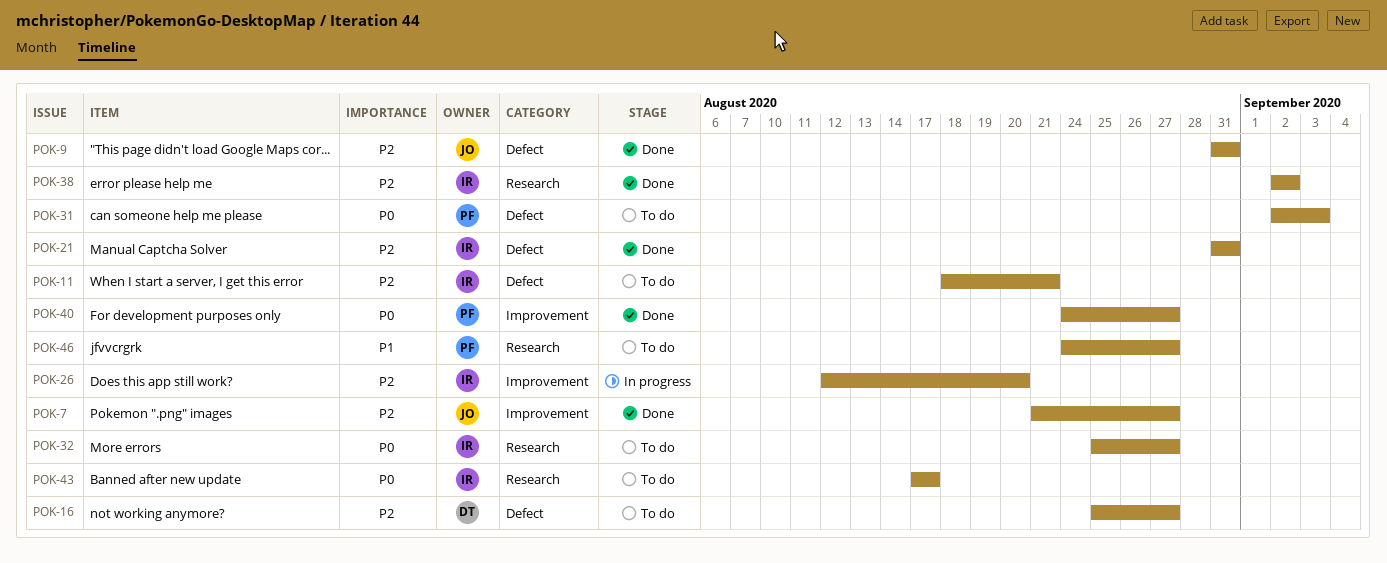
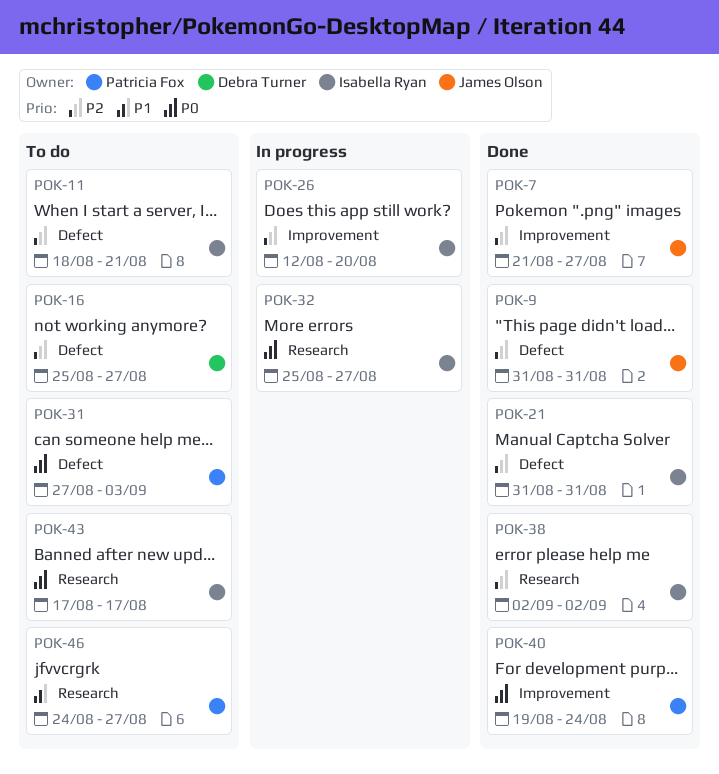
POK-31, start: Sep 2 -> Aug 27
POK-32, status: To do -> In progress
POK-40, start: Aug 24 -> Aug 19
POK-40, due: Aug 27 -> Aug 24

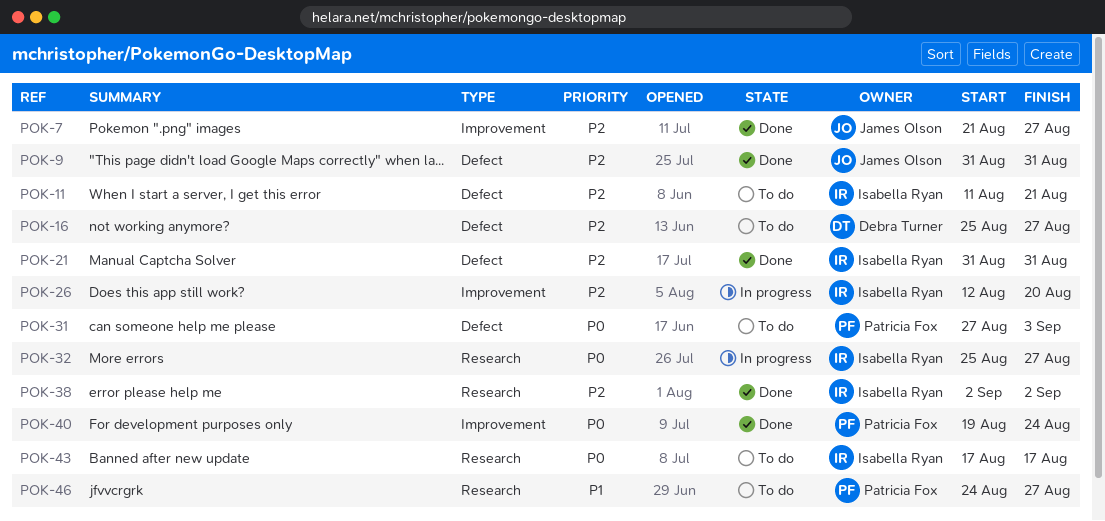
POK-11, start: Aug 18 -> Aug 11

